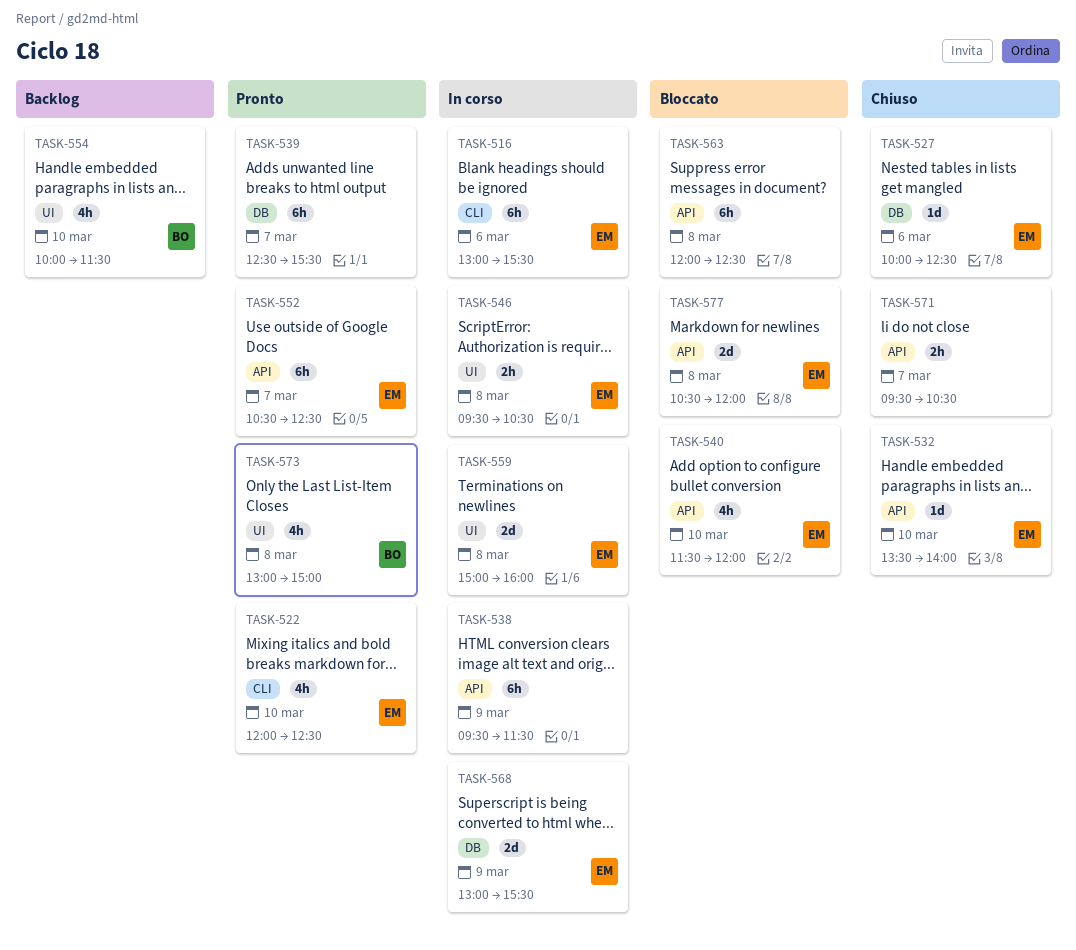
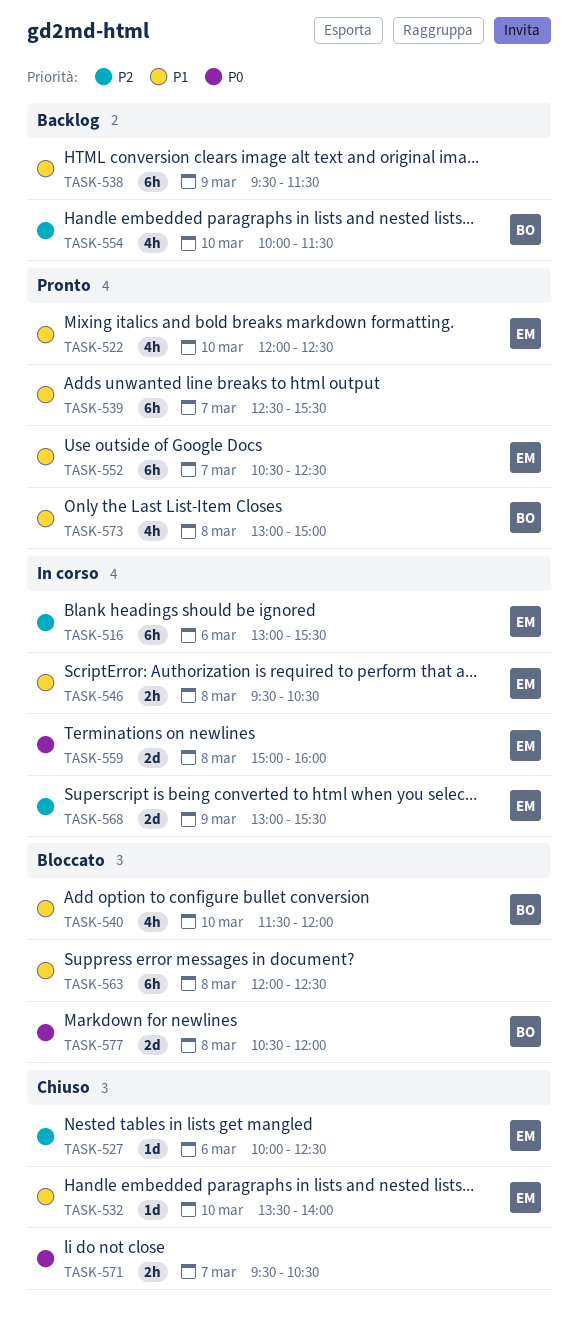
TASK-538, status: In corso -> Backlog
TASK-540, owner: EM -> BO
TASK-577, owner: EM -> BO

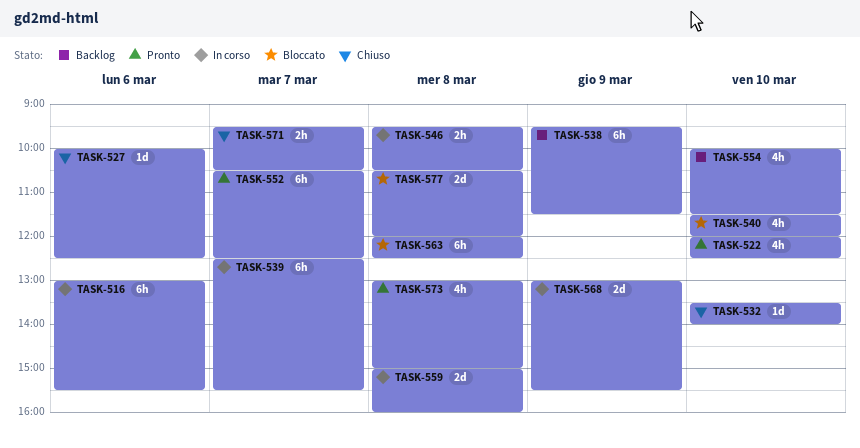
TASK-539, status: Pronto -> In corso

